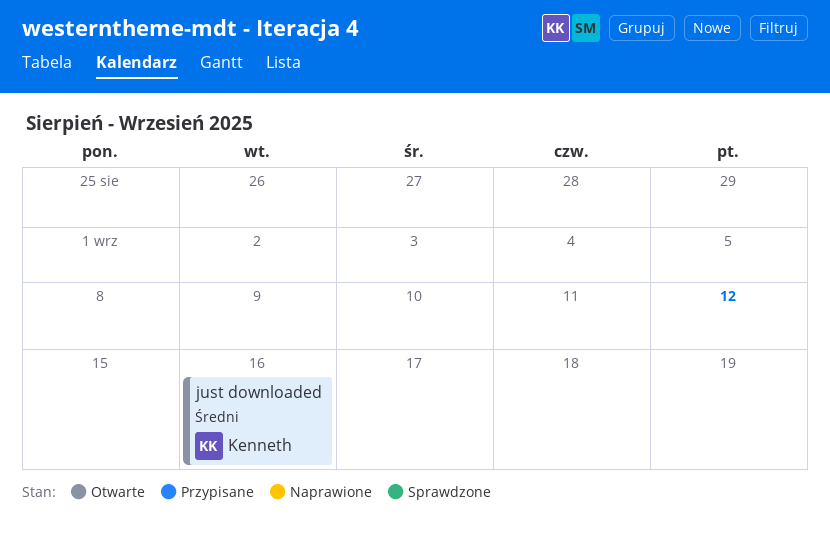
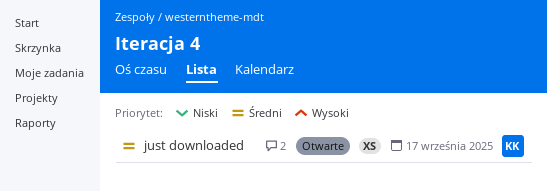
just downloaded, due: Sep 16 -> Sep 17

